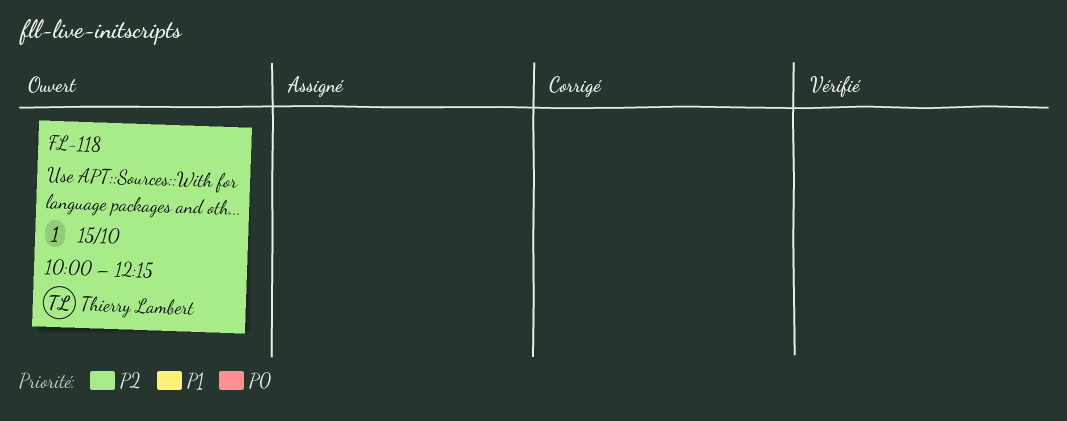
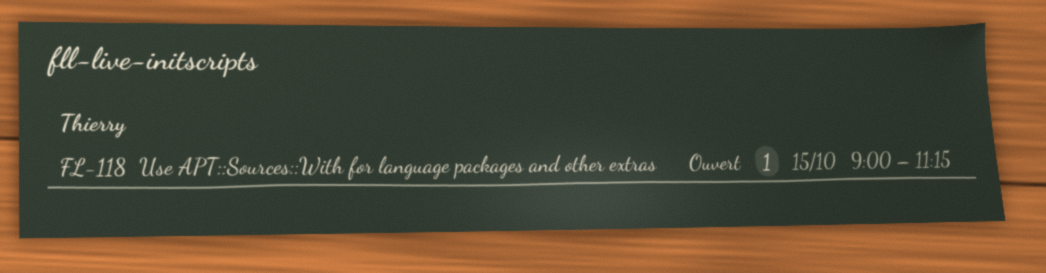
FL-118, begins: 10:00 -> 09:00
FL-118, ends: 12:15 -> 11:15

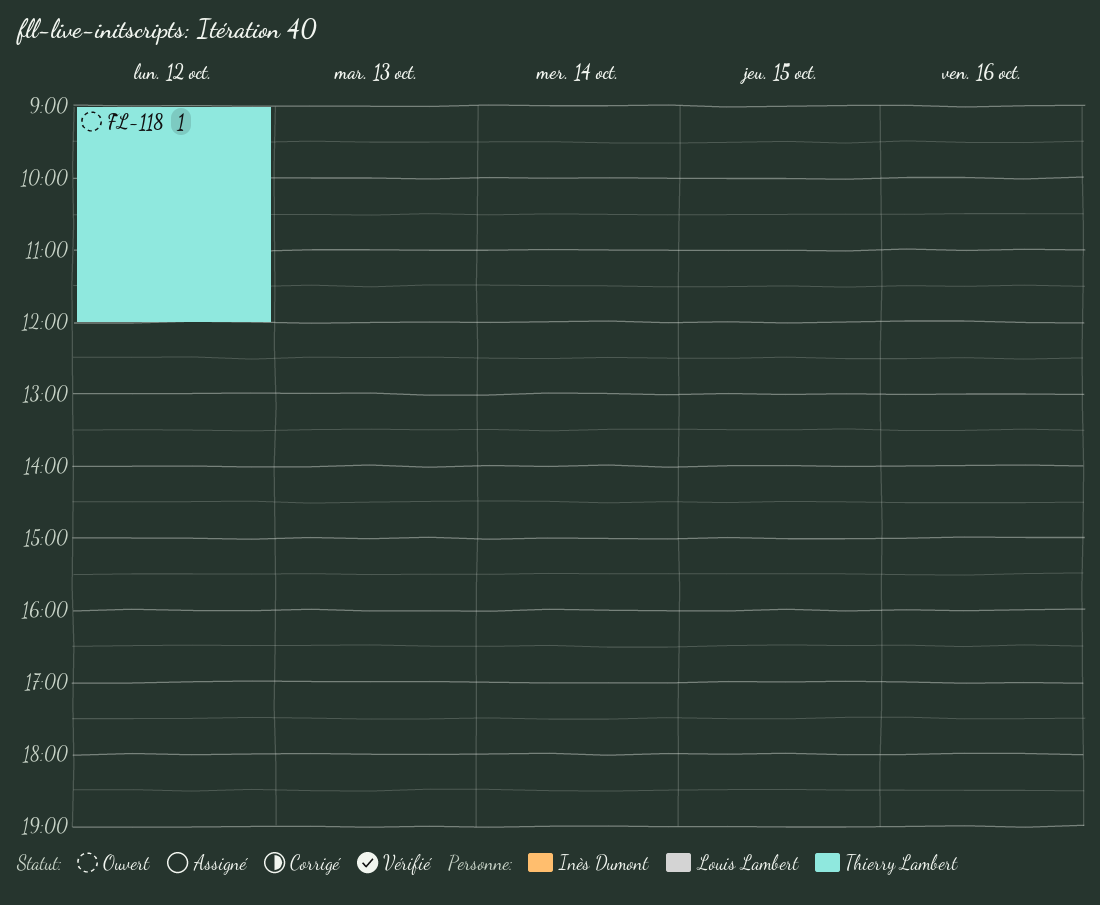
FL-118, day: Oct 15 -> Oct 12
FL-118, ends: 11:15 -> 12:00

